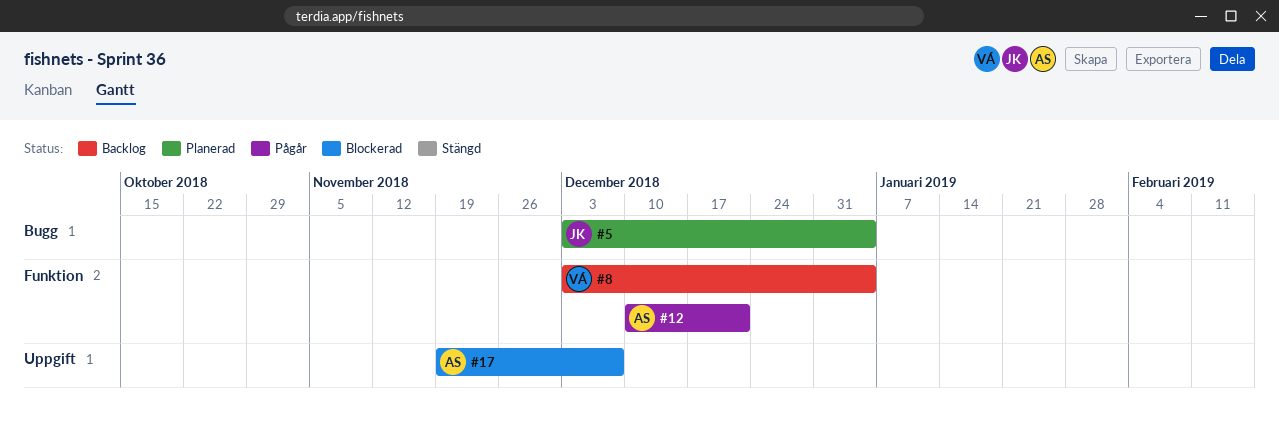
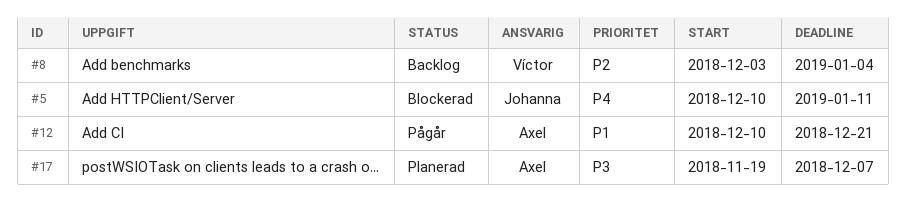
#5, status: Planerad -> Blockerad
#5, start: Dec 3 -> Dec 10
#5, due: Jan 4 -> Jan 11
#17, status: Blockerad -> Planerad

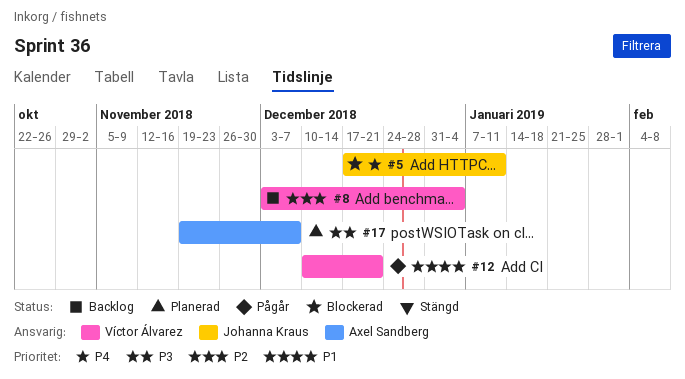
#5, start: Dec 10 -> Dec 17
#12, owner: Axel Sandberg -> Víctor Álvarez

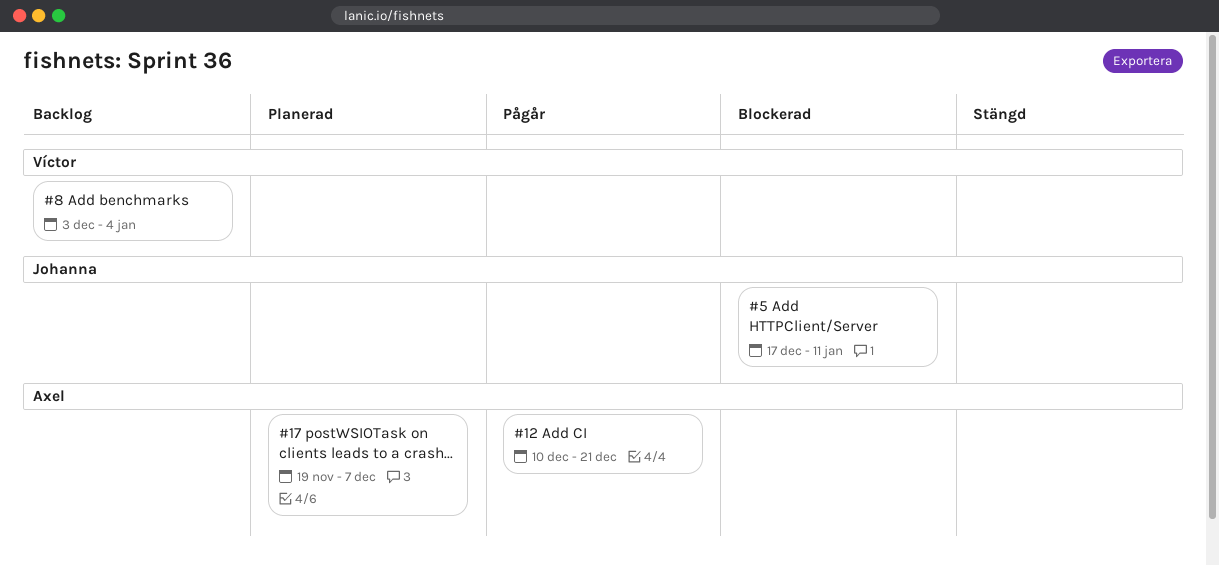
#12, owner: Víctor Álvarez -> Axel Sandberg

